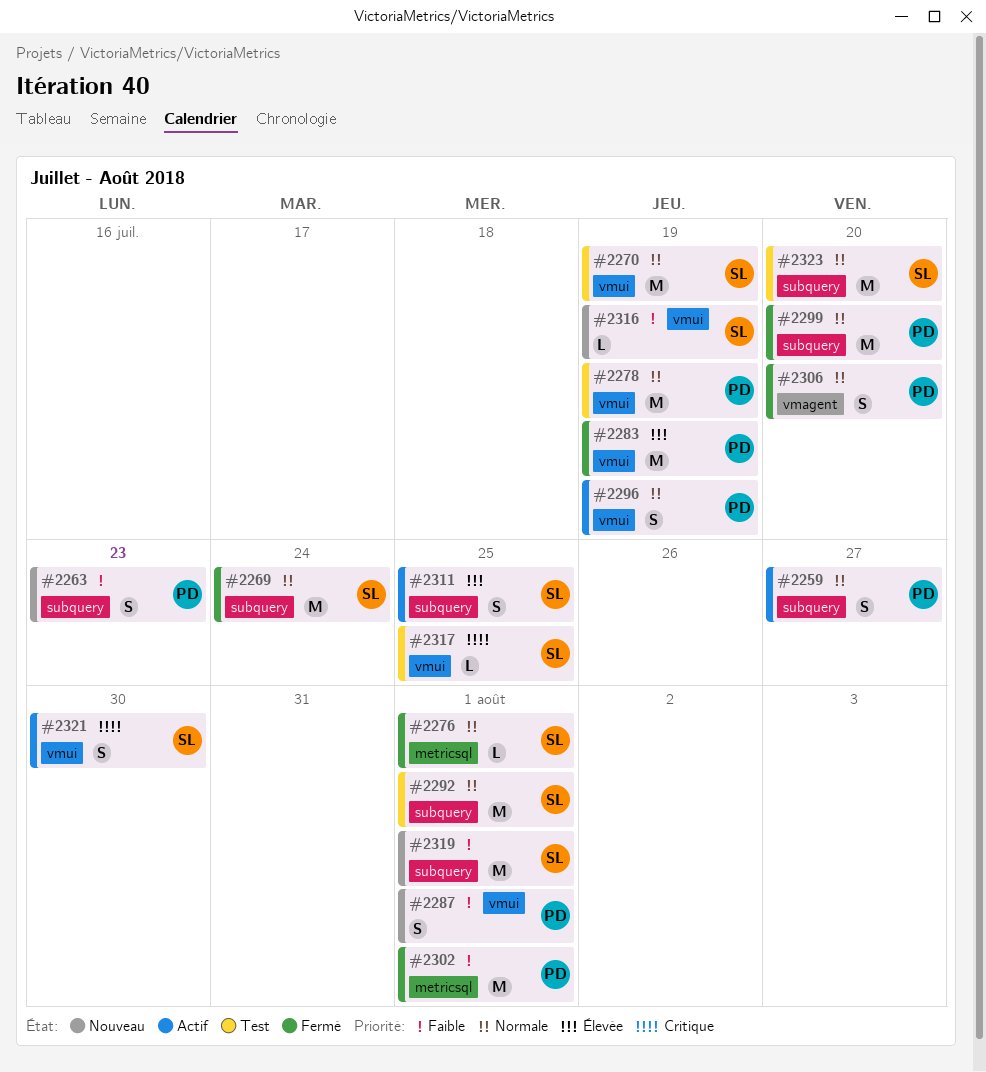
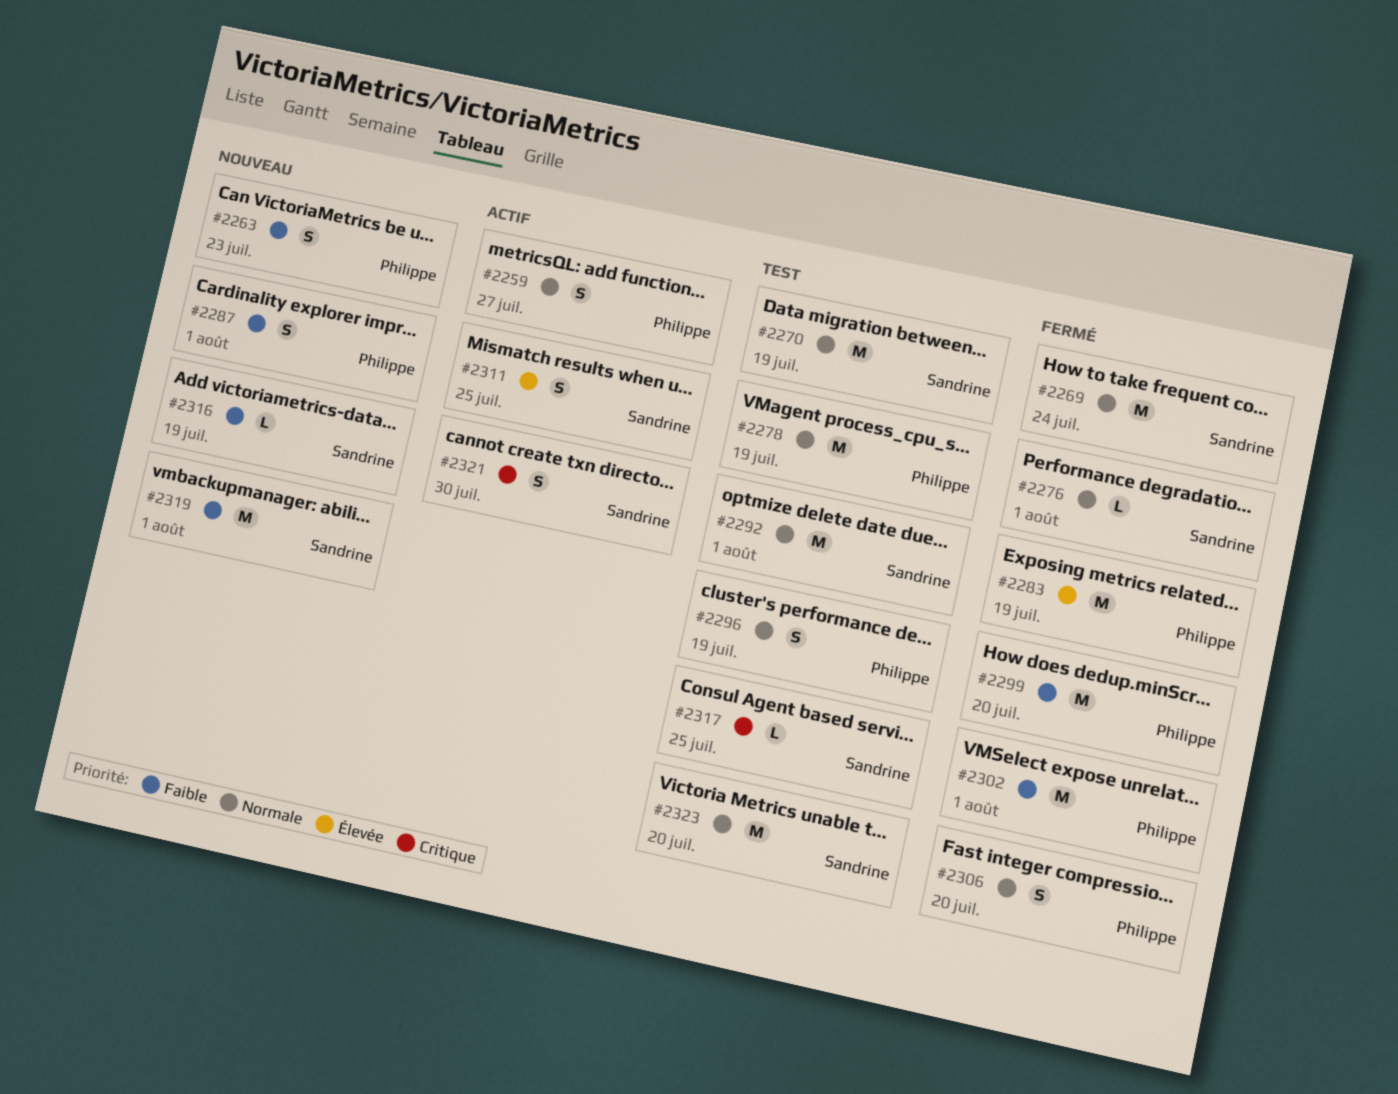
#2296, status: Actif -> Test
#2299, priority: Normale -> Faible

